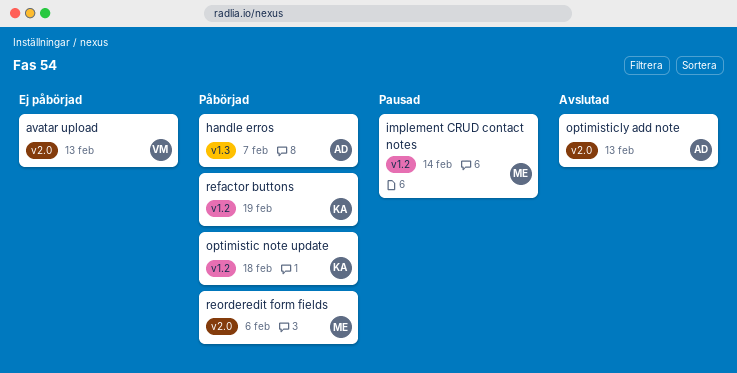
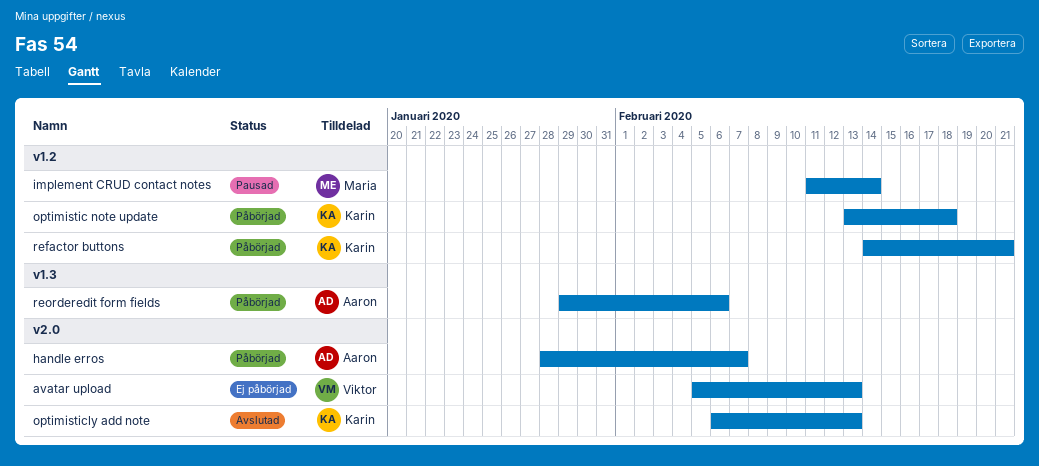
handle erros, label: v1.3 -> v2.0
optimisticly add note, owner: Aaron -> Karin
refactor buttons, due: Feb 19 -> Feb 21
reorderedit form fields, owner: Maria -> Aaron
reorderedit form fields, label: v2.0 -> v1.3

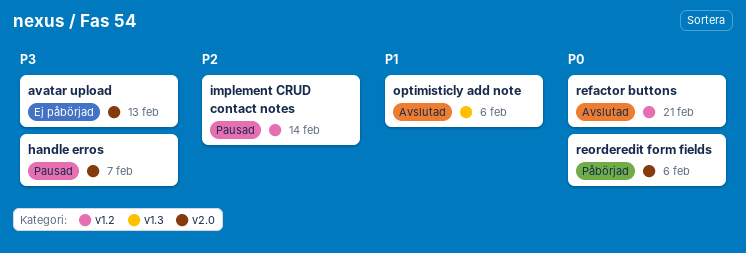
handle erros, status: Påbörjad -> Pausad
optimistic note update: present -> none
optimisticly add note, label: v2.0 -> v1.3
optimisticly add note, due: Feb 13 -> Feb 6
refactor buttons, status: Påbörjad -> Avslutad
reorderedit form fields, label: v1.3 -> v2.0

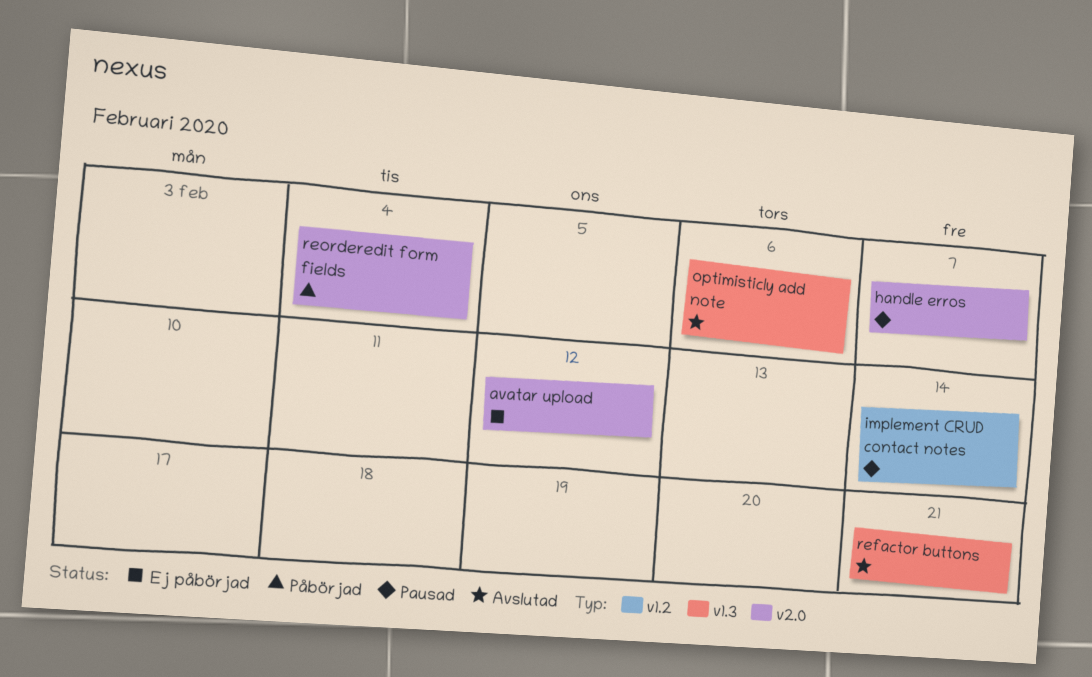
avatar upload, due: Feb 13 -> Feb 12
refactor buttons, label: v1.2 -> v1.3
reorderedit form fields, due: Feb 6 -> Feb 4

